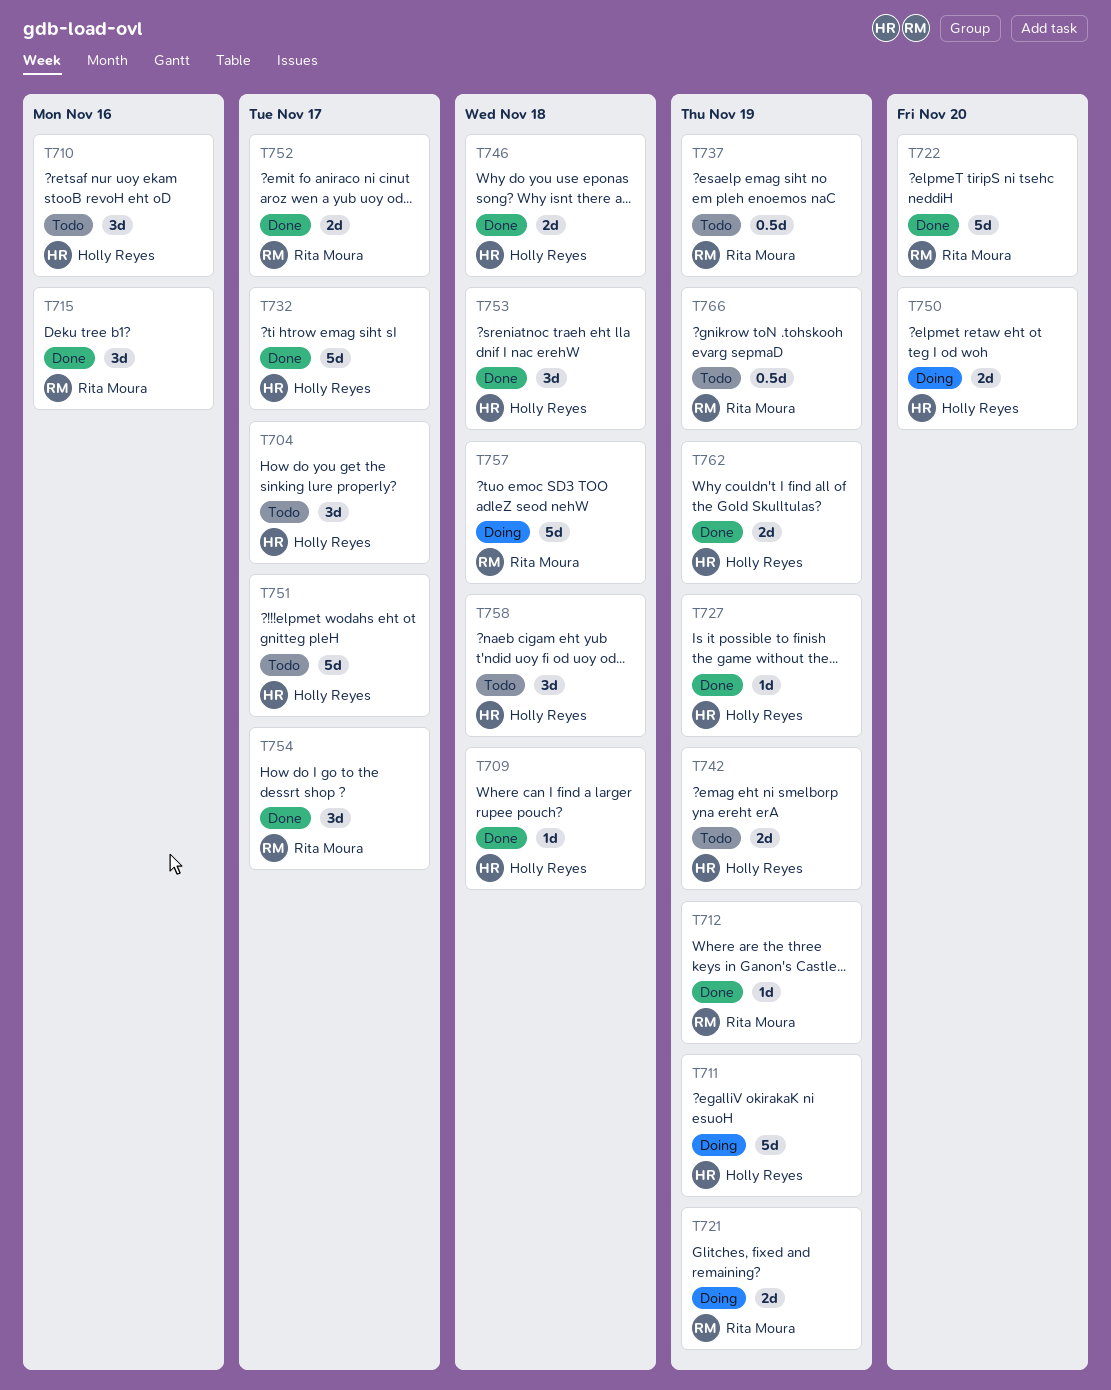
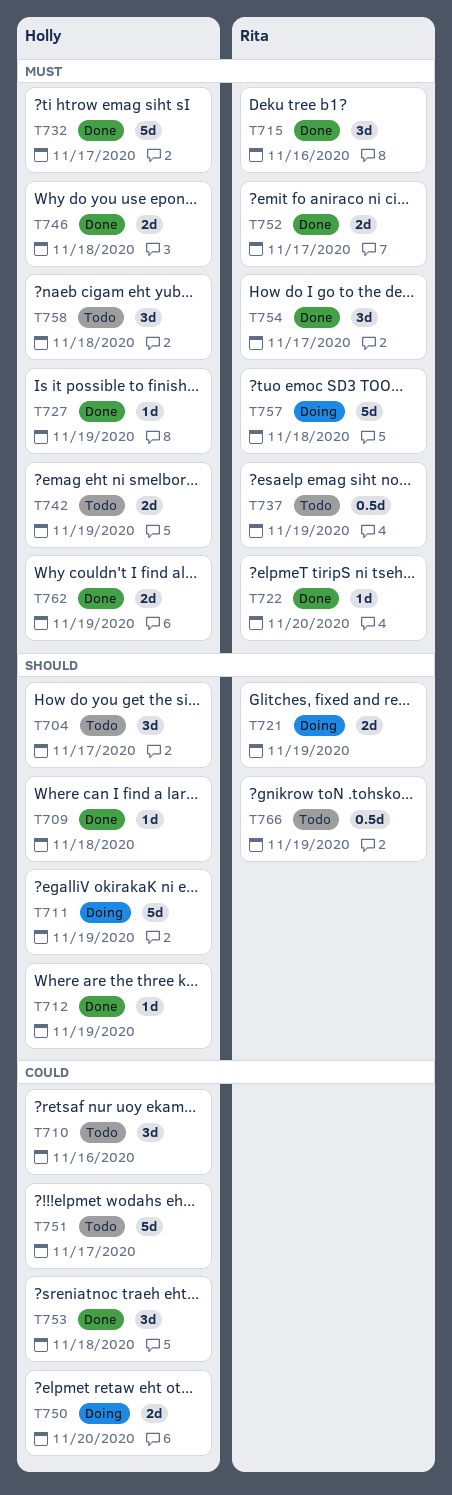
T712, owner: Rita Moura -> Holly Reyes
T722, estimate: 5d -> 1d

